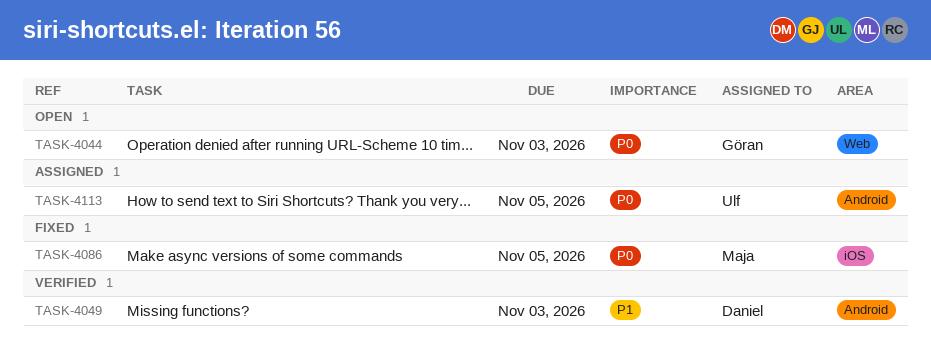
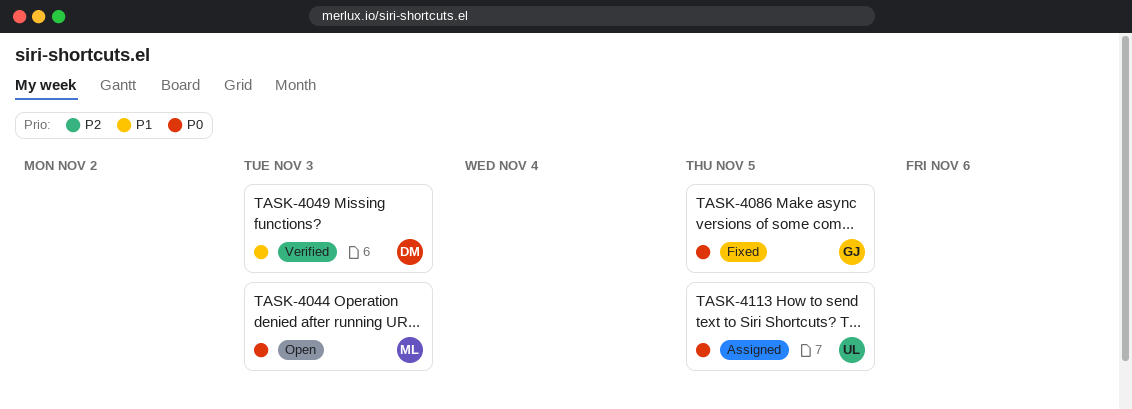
TASK-4044, owner: Göran -> Maja
TASK-4086, owner: Maja -> Göran

